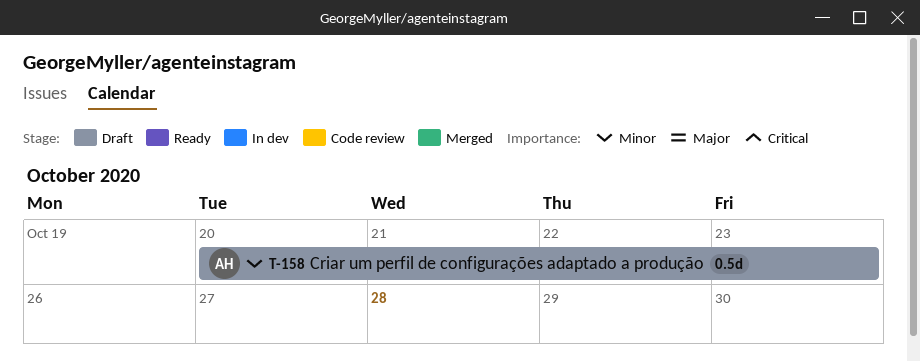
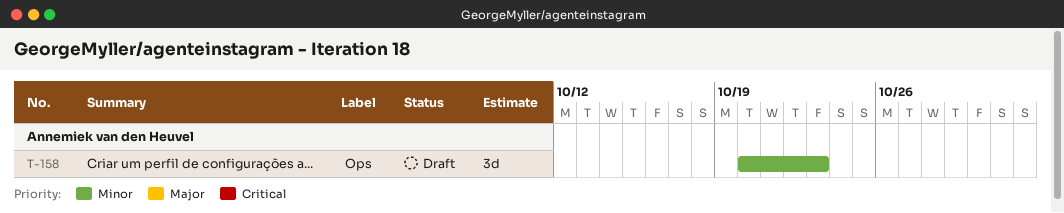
T-158, estimate: 0.5d -> 3d

